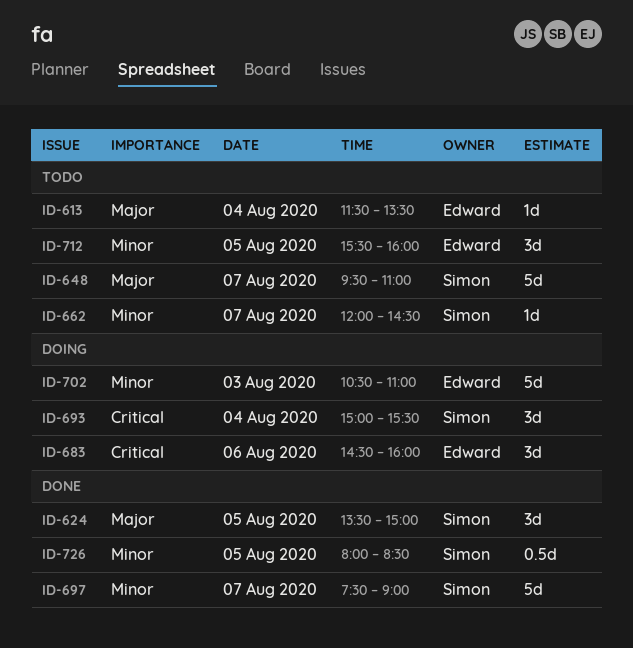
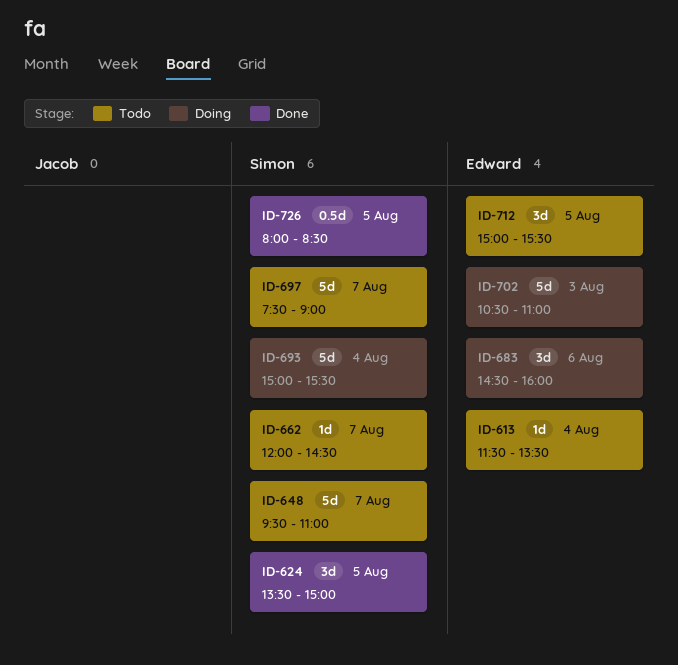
ID-693, estimate: 3d -> 5d
ID-697, status: Done -> Todo
ID-712, begins: 15:30 -> 15:00
ID-712, ends: 16:00 -> 15:30

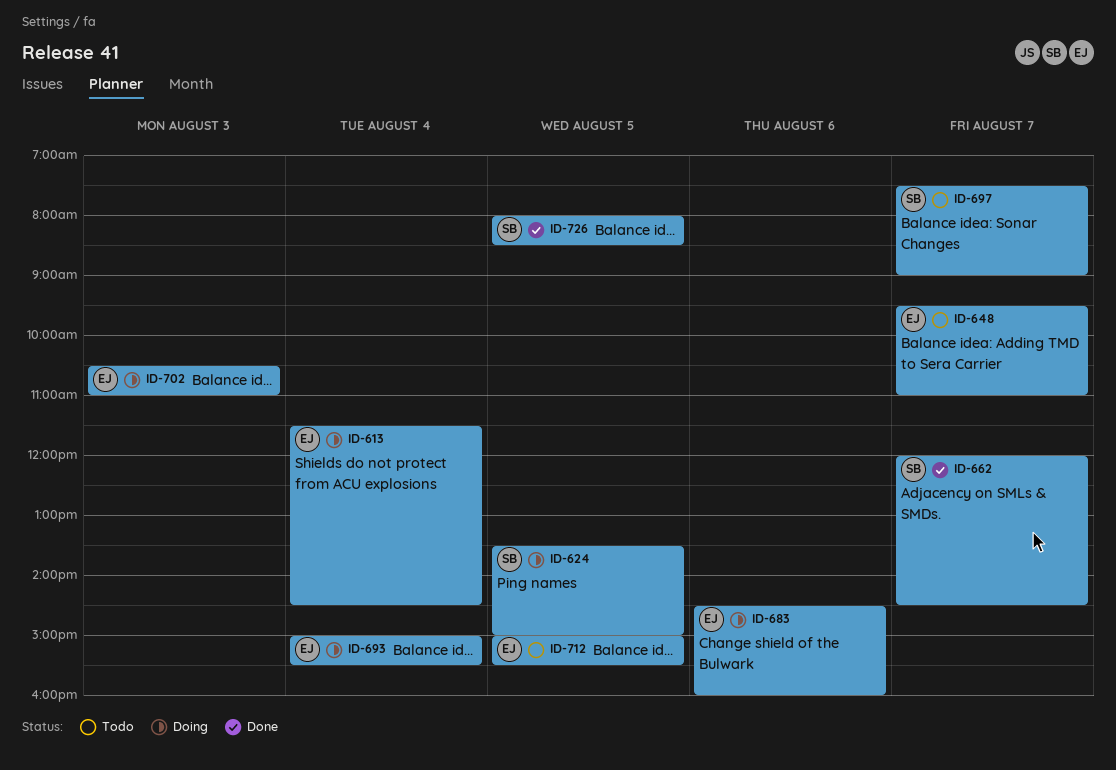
ID-613, status: Todo -> Doing
ID-613, ends: 13:30 -> 14:30
ID-624, status: Done -> Doing
ID-648, owner: Simon -> Edward
ID-662, status: Todo -> Done
ID-693, owner: Simon -> Edward

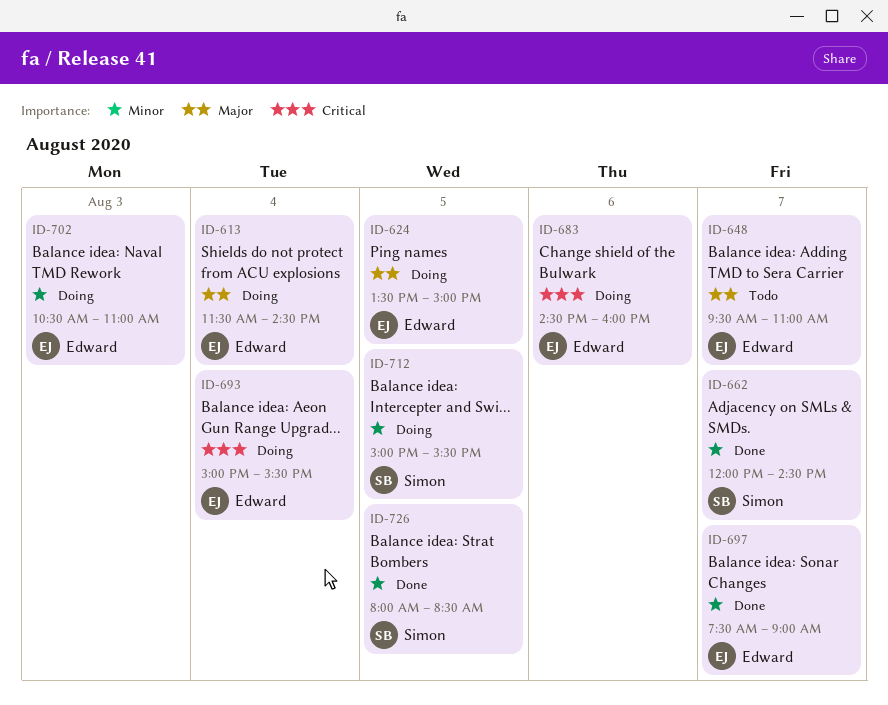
ID-624, owner: Simon -> Edward
ID-697, status: Todo -> Done
ID-697, owner: Simon -> Edward
ID-712, status: Todo -> Doing
ID-712, owner: Edward -> Simon

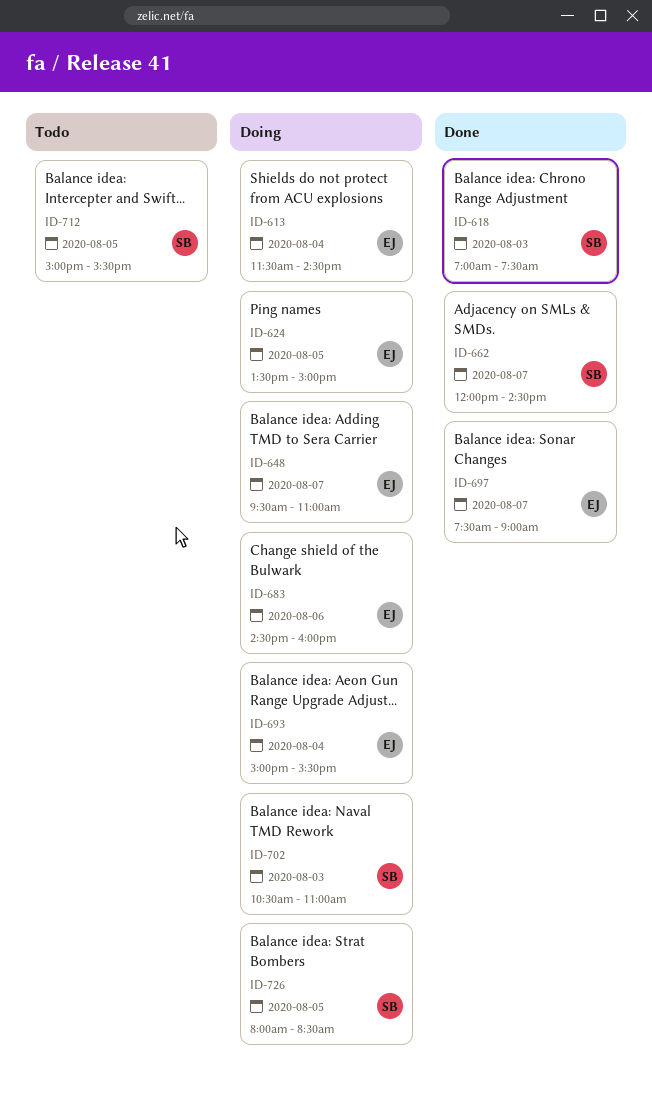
ID-618: none -> present
ID-648, status: Todo -> Doing
ID-702, owner: Edward -> Simon
ID-712, status: Doing -> Todo
ID-726, status: Done -> Doing

